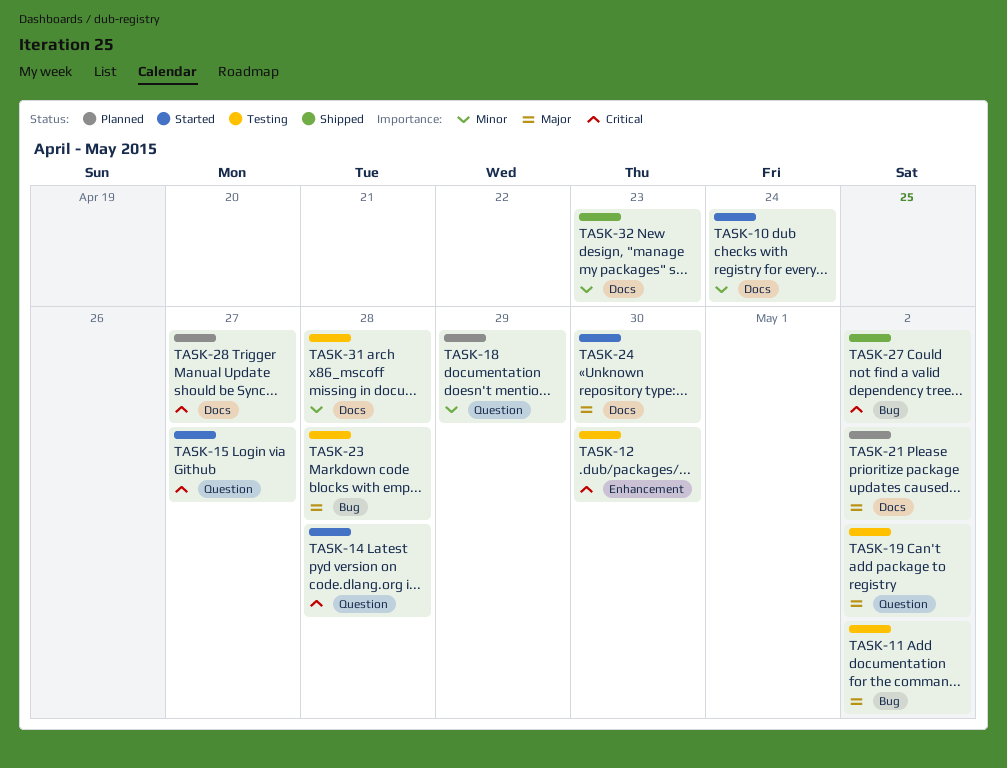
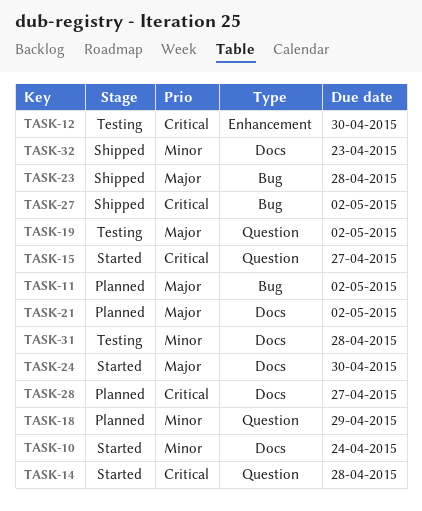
TASK-11, status: Testing -> Planned
TASK-23, status: Testing -> Shipped

